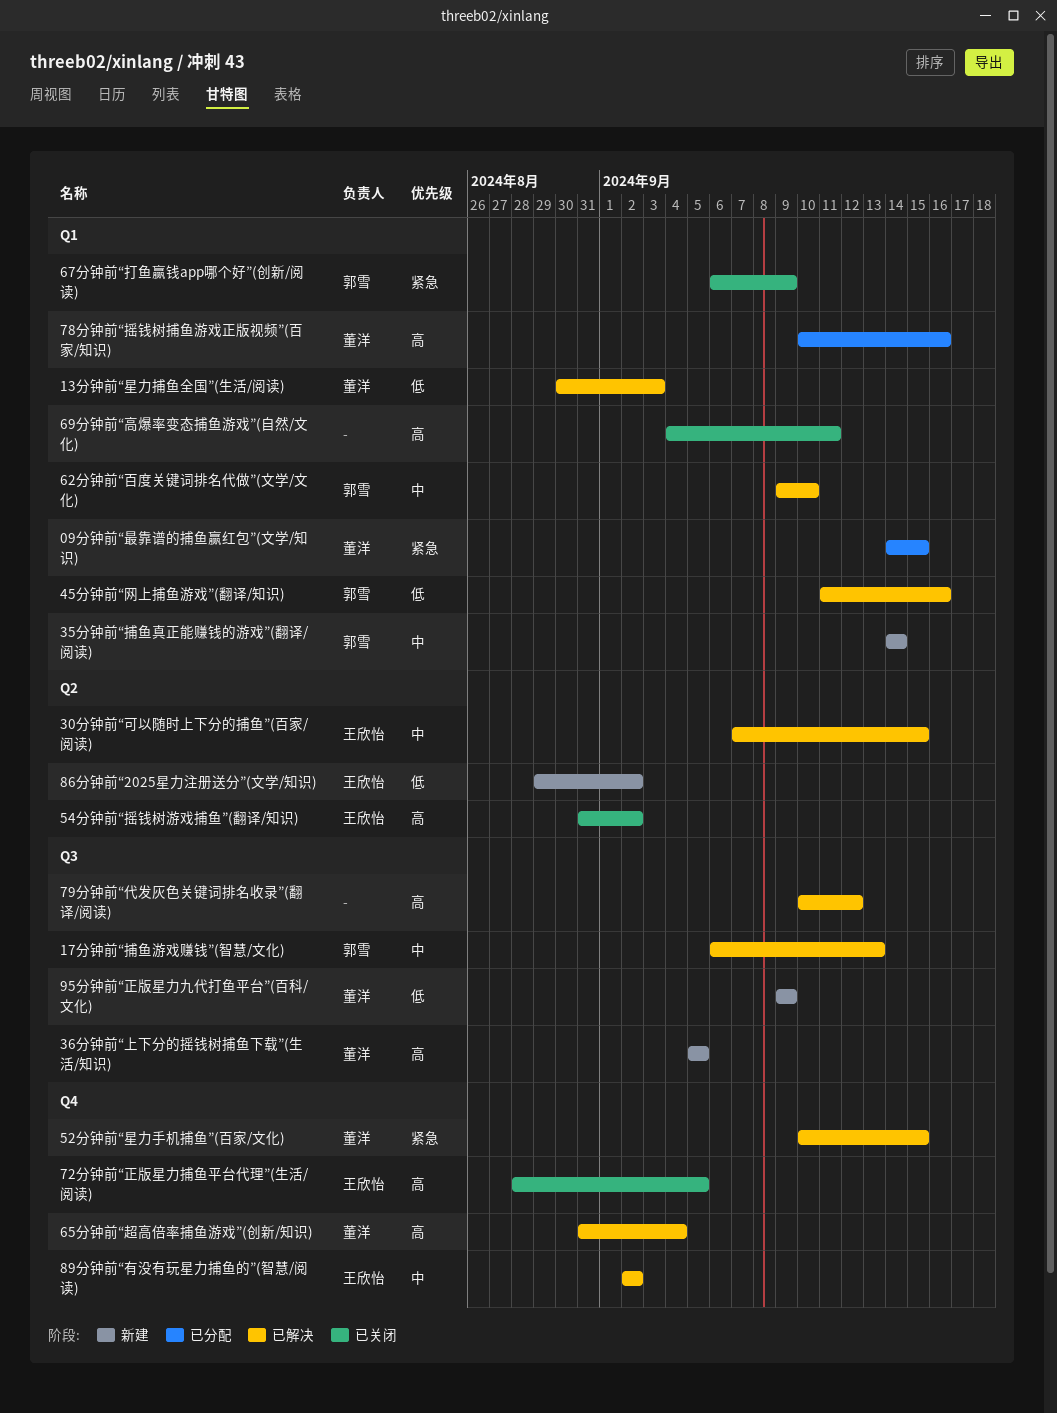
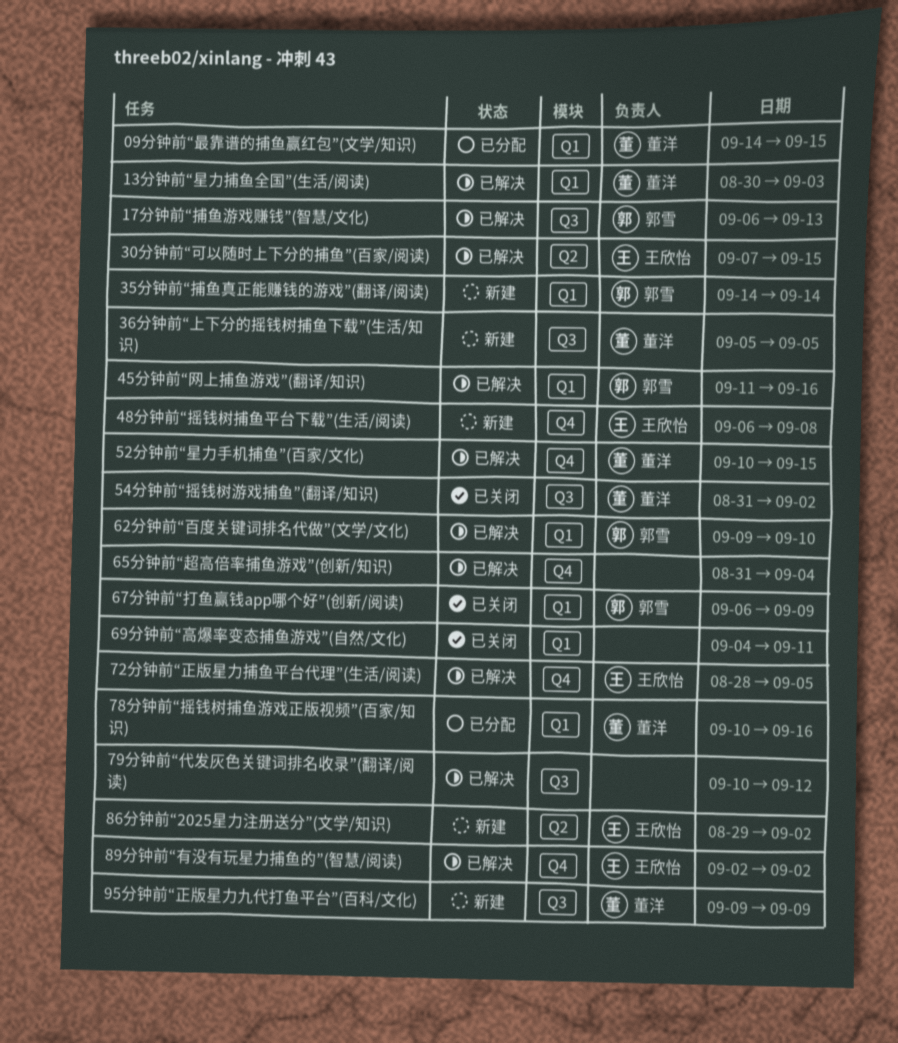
48分钟前“摇钱树捕鱼平台下载”(生活/阅读): none -> present
54分钟前“摇钱树游戏捕鱼”(翻译/知识), owner: 王欣怡 -> 董洋
54分钟前“摇钱树游戏捕鱼”(翻译/知识), label: Q2 -> Q3
65分钟前“超高倍率捕鱼游戏”(创新/知识), owner: 董洋 -> none
72分钟前“正版星力捕鱼平台代理”(生活/阅读), status: 已关闭 -> 已解决

